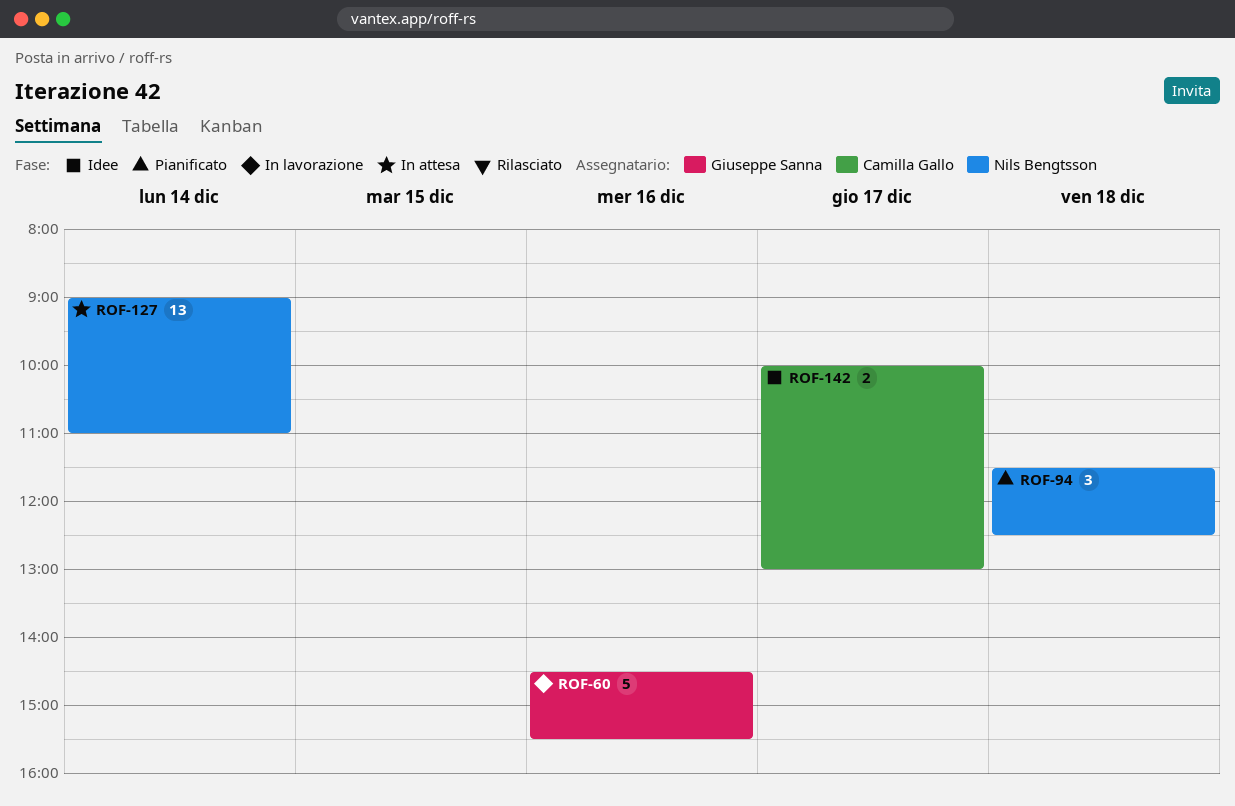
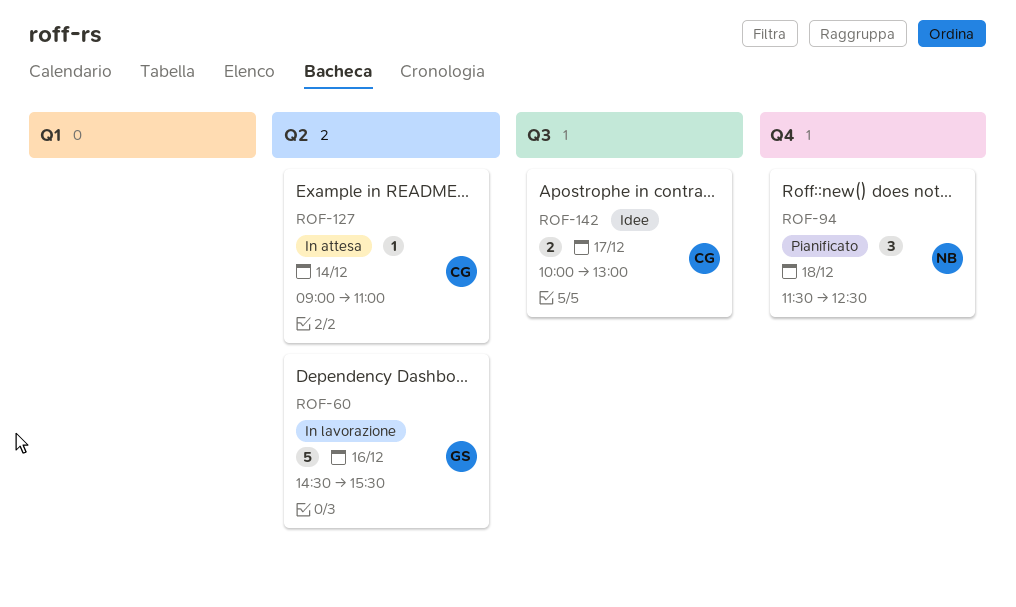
ROF-127, owner: Nils Bengtsson -> Camilla Gallo
ROF-127, estimate: 13 -> 1

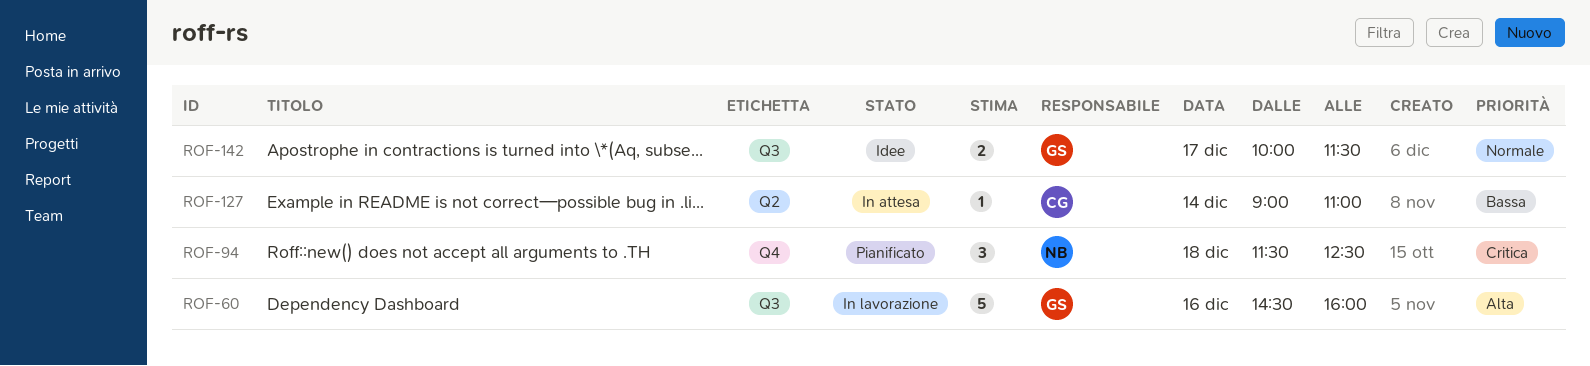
ROF-60, label: Q2 -> Q3
ROF-60, ends: 15:30 -> 16:00
ROF-142, owner: CG -> GS
ROF-142, ends: 13:00 -> 11:30

